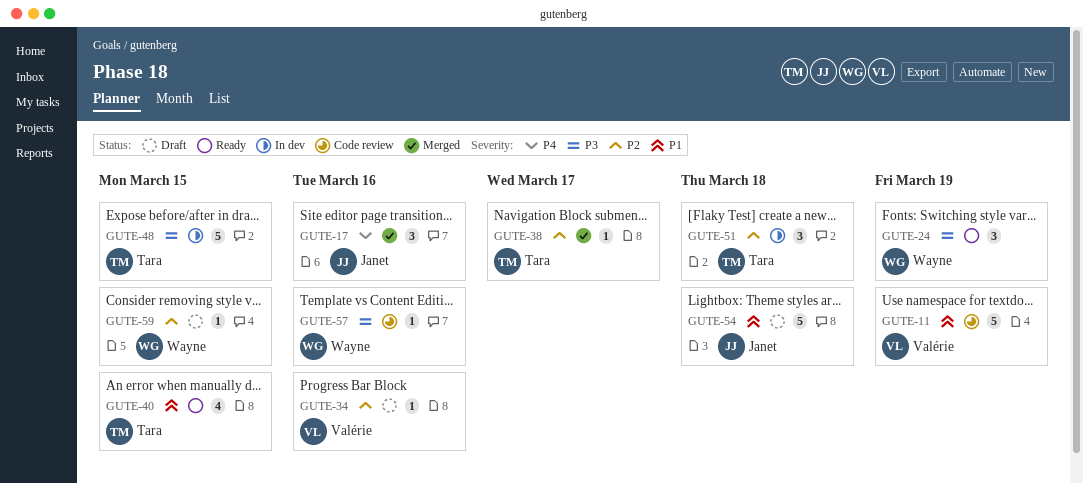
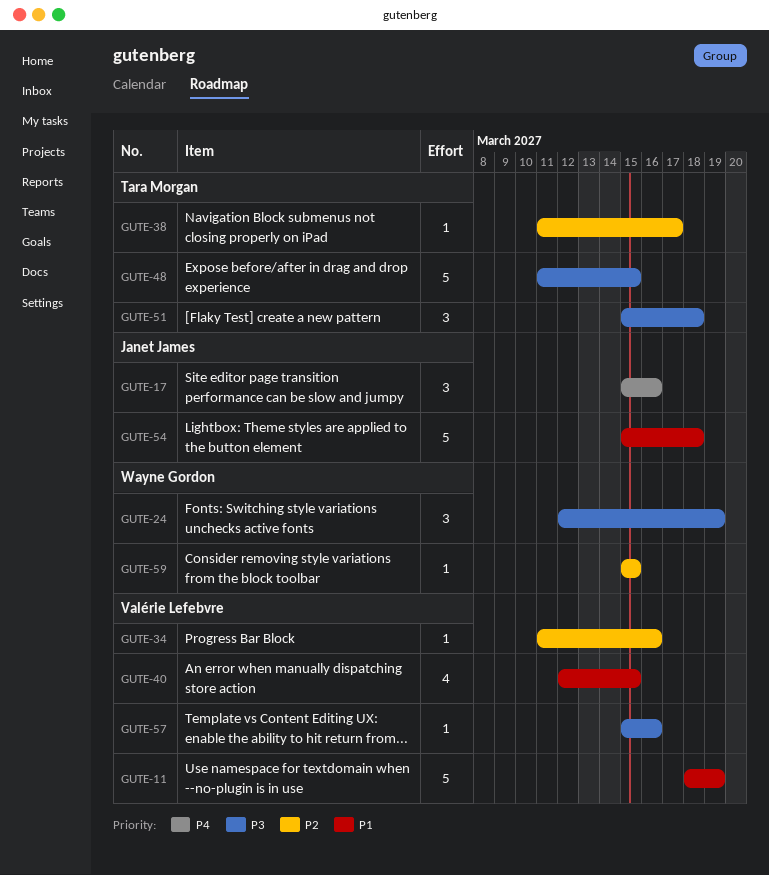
GUTE-40, owner: Tara Morgan -> Valérie Lefebvre
GUTE-51, priority: P2 -> P3
GUTE-57, owner: Wayne Gordon -> Valérie Lefebvre

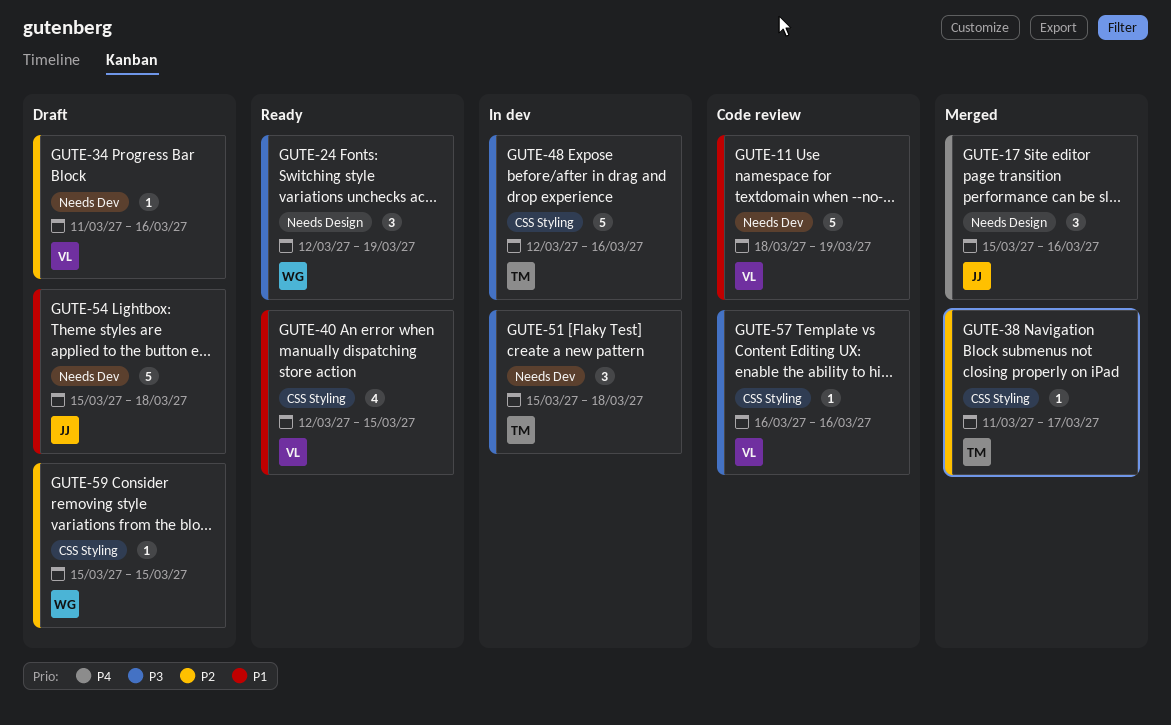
GUTE-48, start: Mar 11 -> Mar 12
GUTE-48, due: Mar 15 -> Mar 16
GUTE-57, start: Mar 15 -> Mar 16

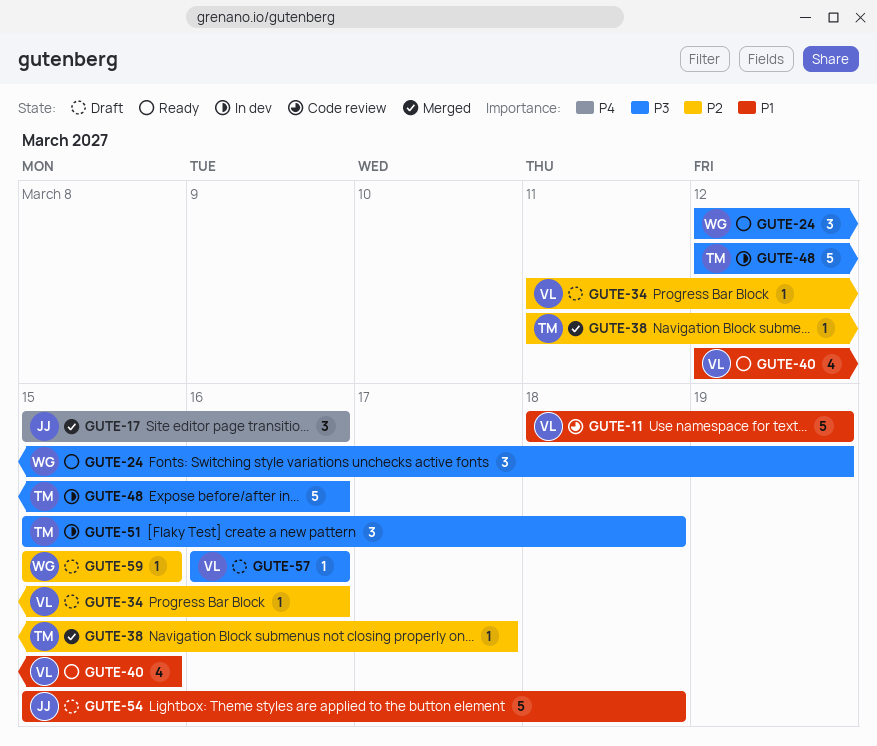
GUTE-57, status: Code review -> Draft

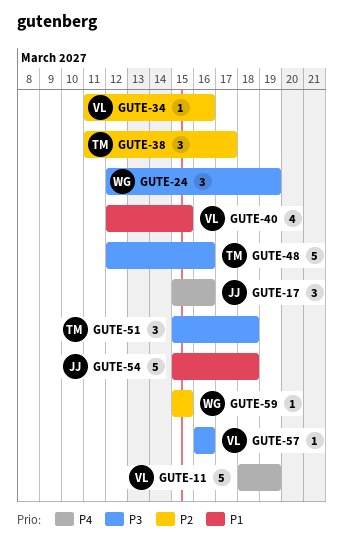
GUTE-11, priority: P1 -> P4
GUTE-38, estimate: 1 -> 3

